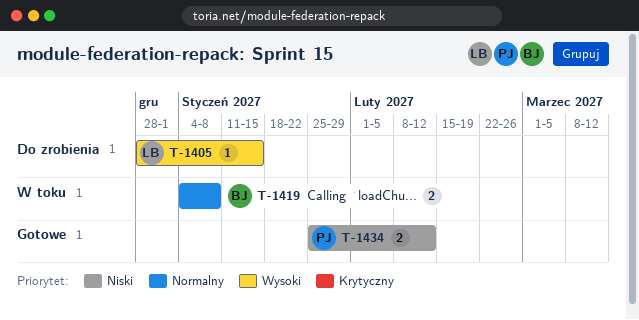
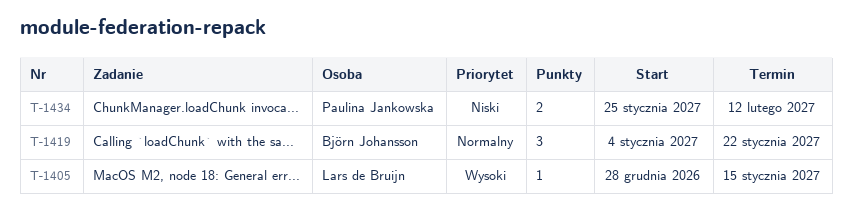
T-1419, estimate: 2 -> 3
T-1419, due: Jan 8 -> Jan 22

